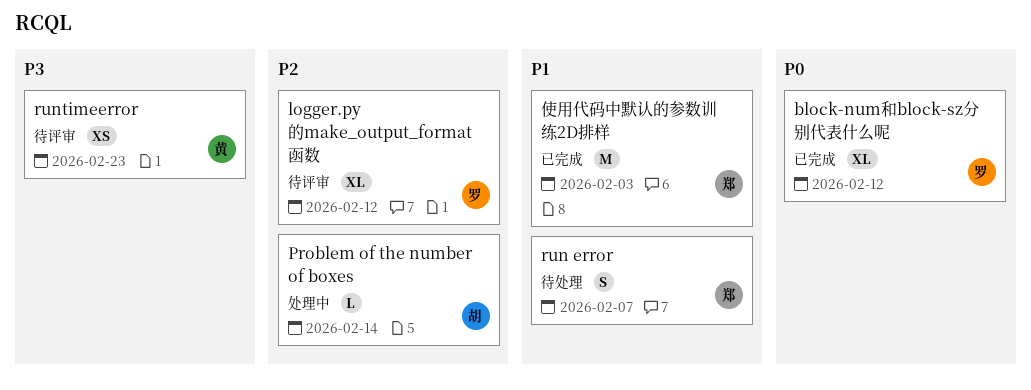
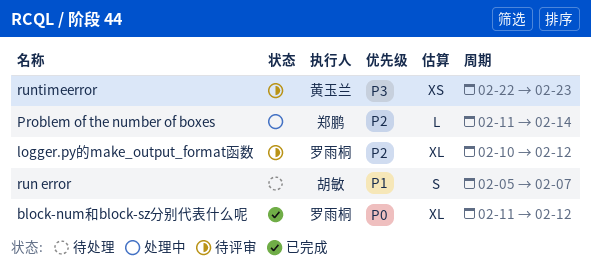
Problem of the number of boxes, owner: 胡敏 -> 郑鹏
run error, owner: 郑鹏 -> 胡敏
使用代码中默认的参数训练2D排样: present -> none

